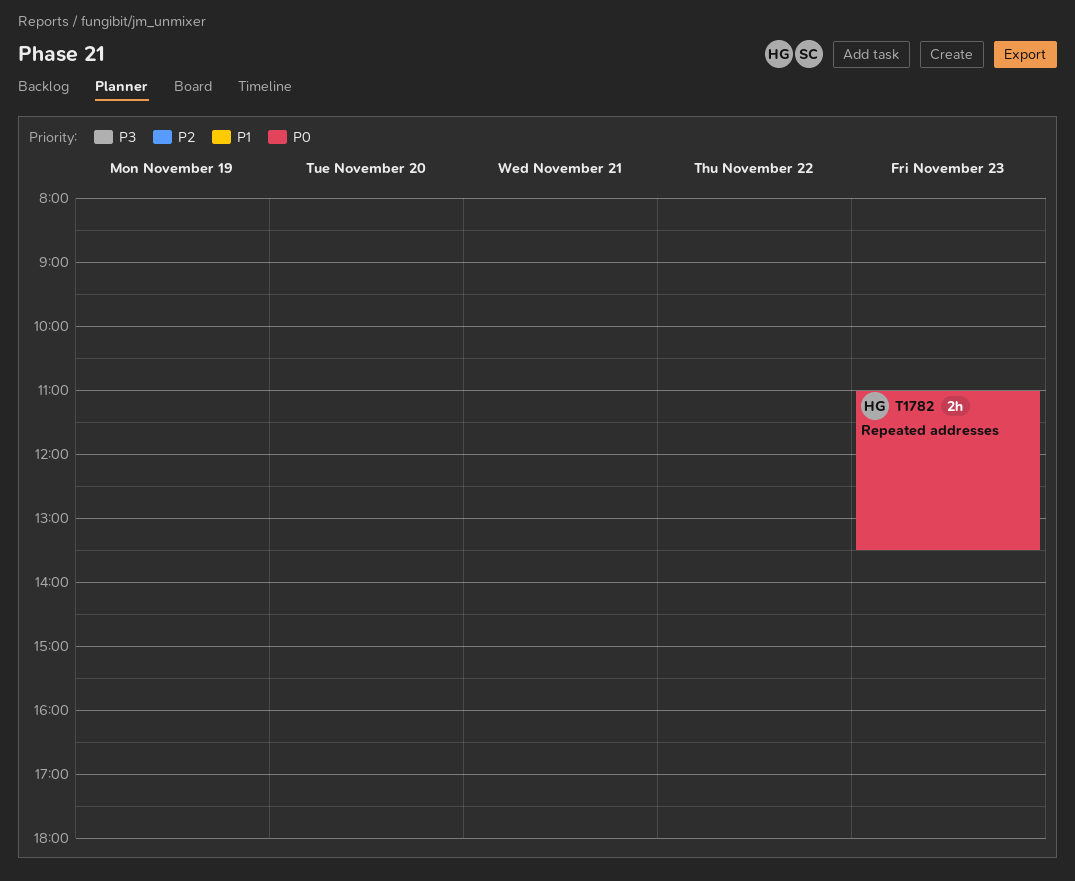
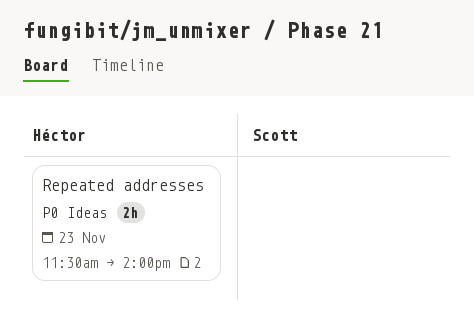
Repeated addresses, begins: 11:00 -> 11:30
Repeated addresses, ends: 13:30 -> 14:00

